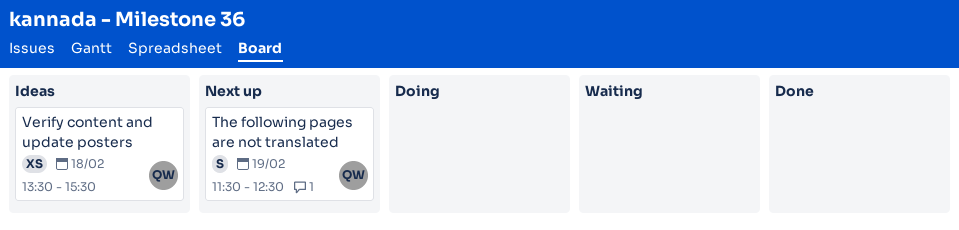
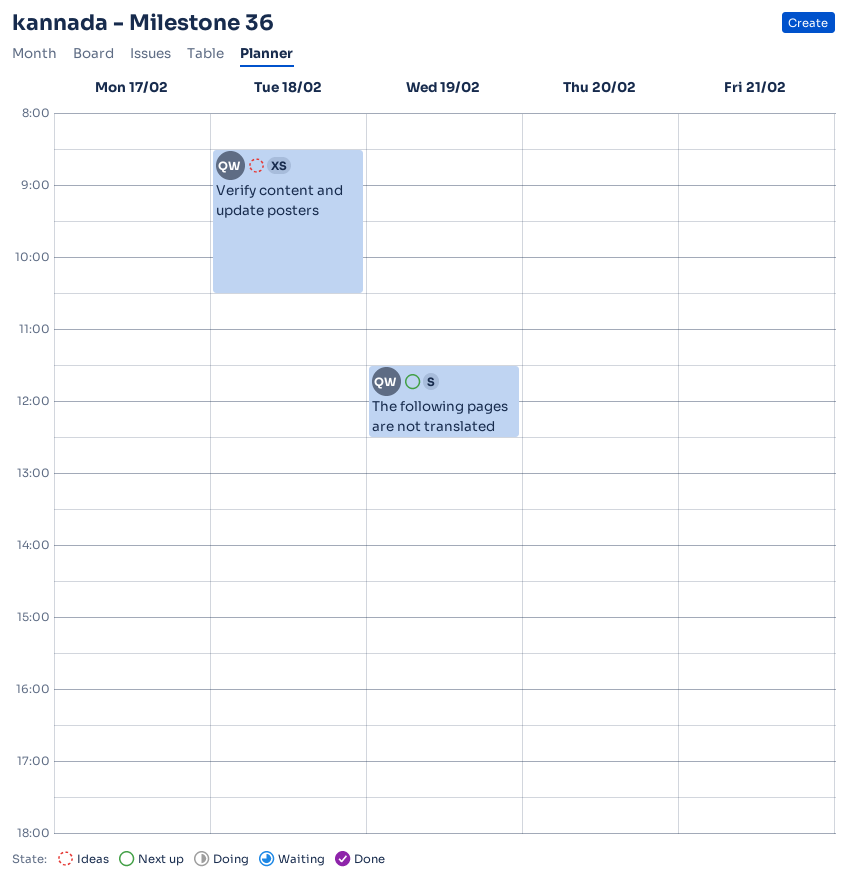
Verify content and update posters, begins: 13:30 -> 08:30
Verify content and update posters, ends: 15:30 -> 10:30

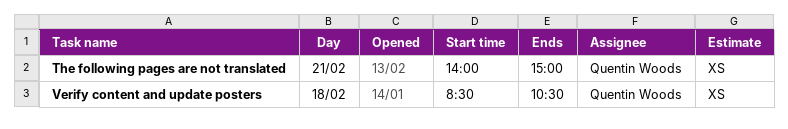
The following pages are not translated, estimate: S -> XS
The following pages are not translated, day: Feb 19 -> Feb 21
The following pages are not translated, begins: 11:30 -> 14:00
The following pages are not translated, ends: 12:30 -> 15:00

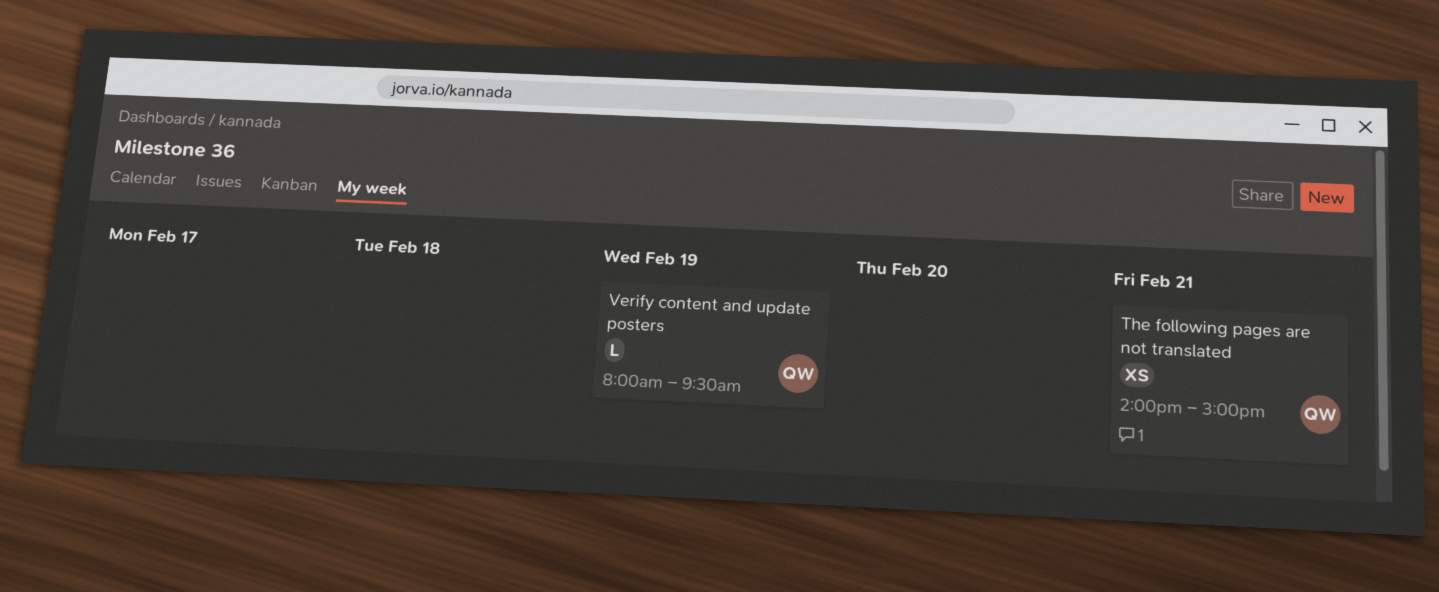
Verify content and update posters, estimate: XS -> L
Verify content and update posters, day: Feb 18 -> Feb 19
Verify content and update posters, begins: 08:30 -> 08:00
Verify content and update posters, ends: 10:30 -> 09:30

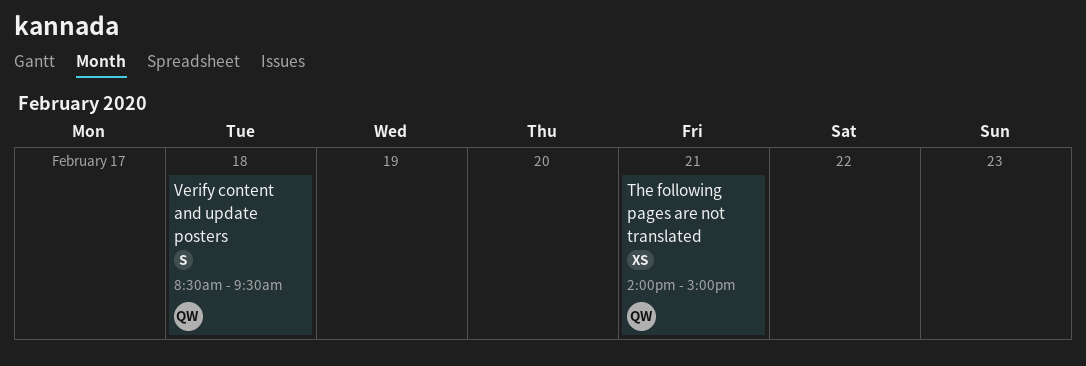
Verify content and update posters, estimate: L -> S
Verify content and update posters, day: Feb 19 -> Feb 18
Verify content and update posters, begins: 08:00 -> 08:30

